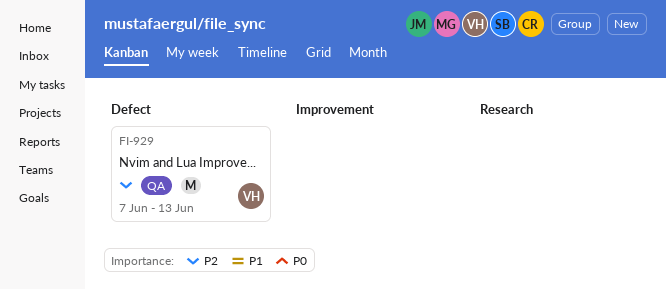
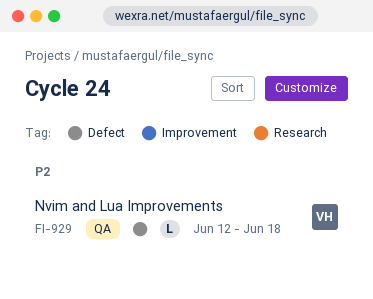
FI-929, estimate: M -> L
FI-929, start: Jun 7 -> Jun 12
FI-929, due: Jun 13 -> Jun 18

